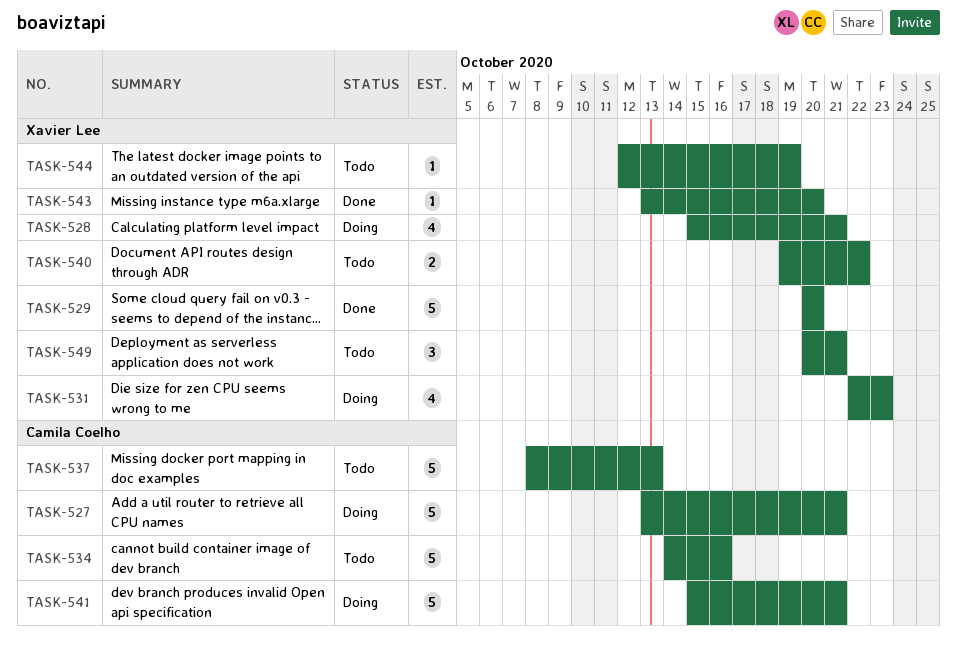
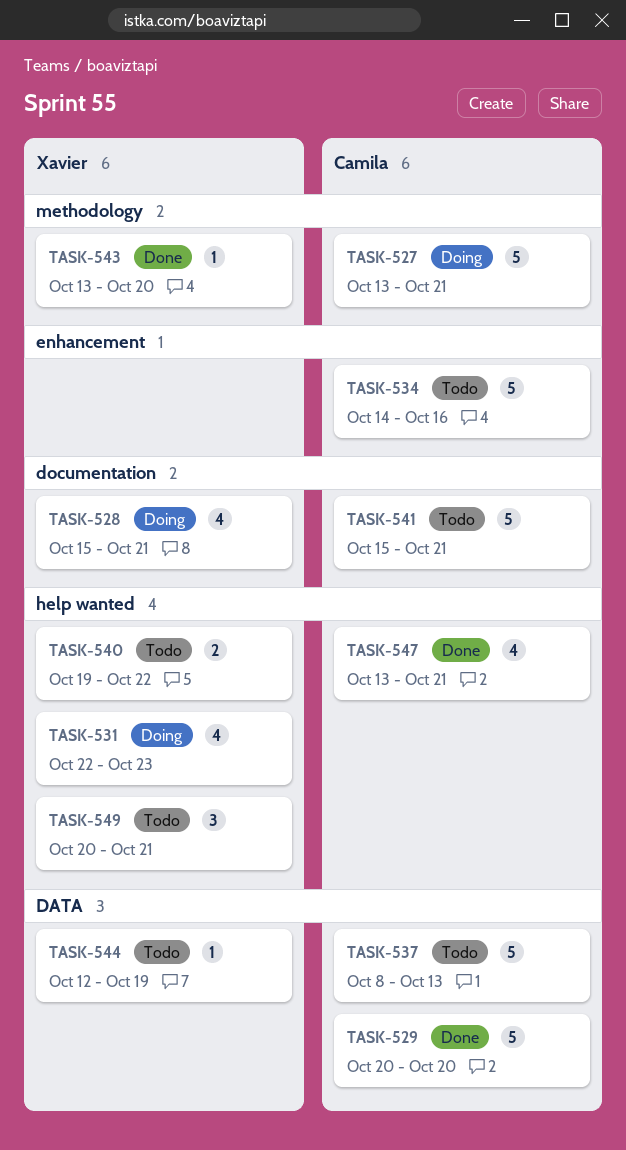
TASK-529, owner: Xavier Lee -> Camila Coelho
TASK-541, status: Doing -> Todo
TASK-547: none -> present

